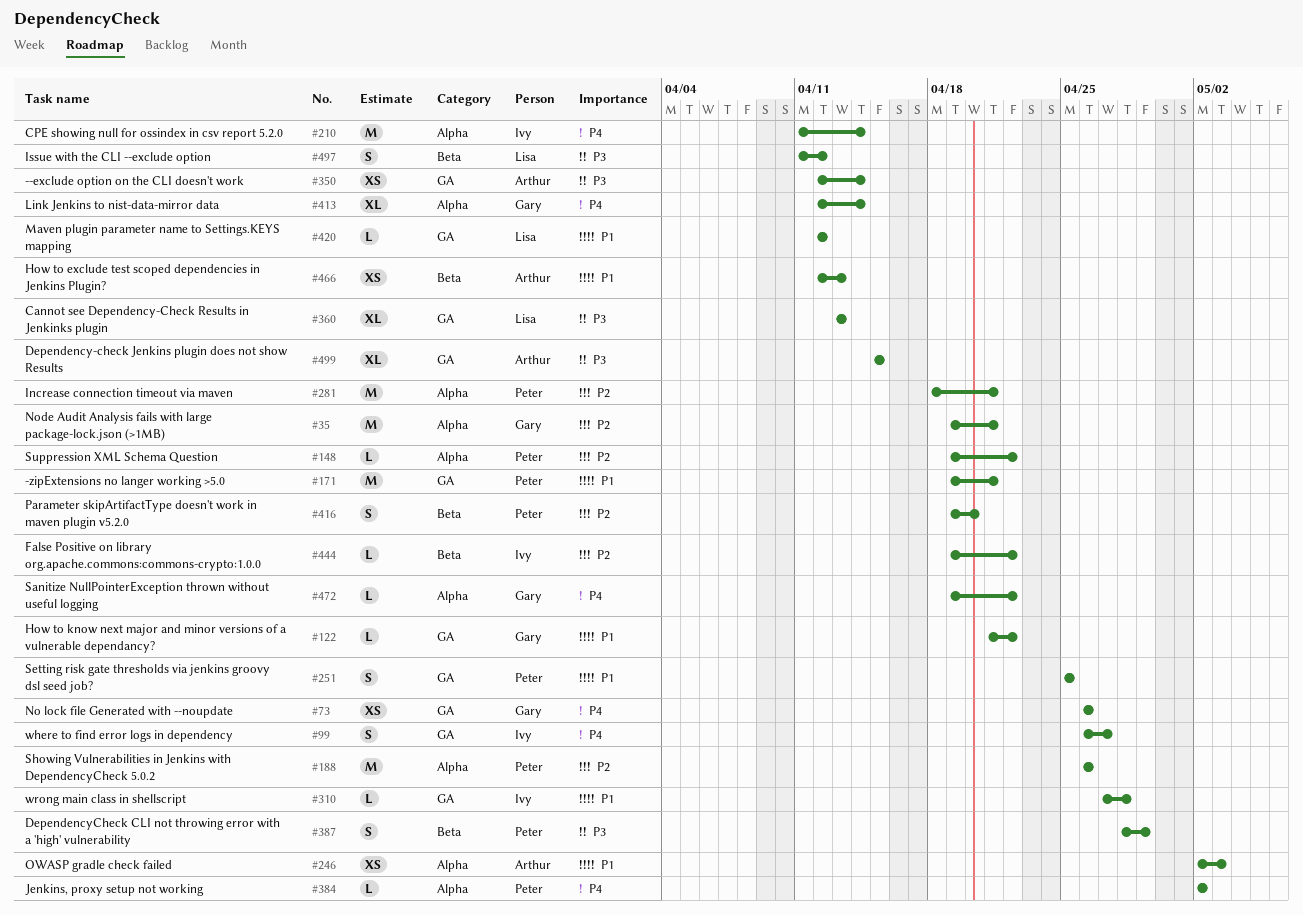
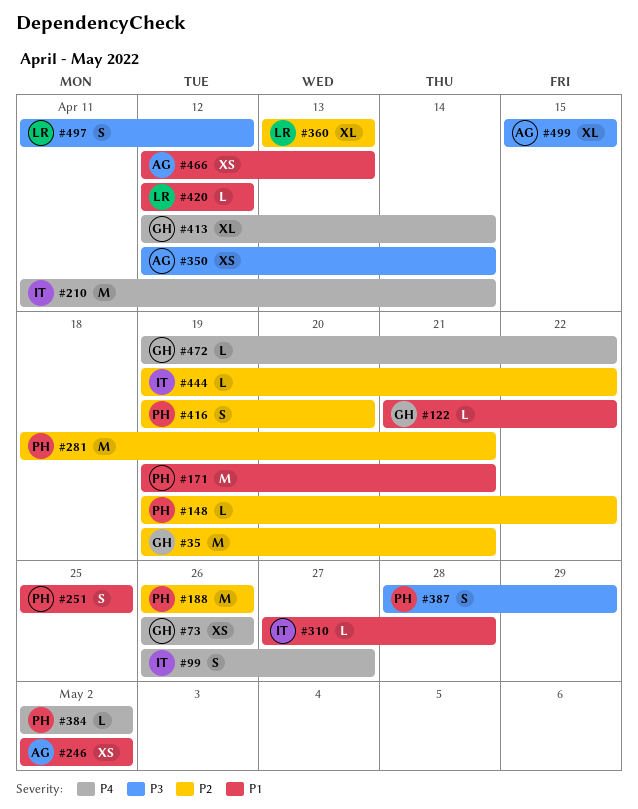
#246, due: May 3 -> May 2
#360, priority: P3 -> P2

